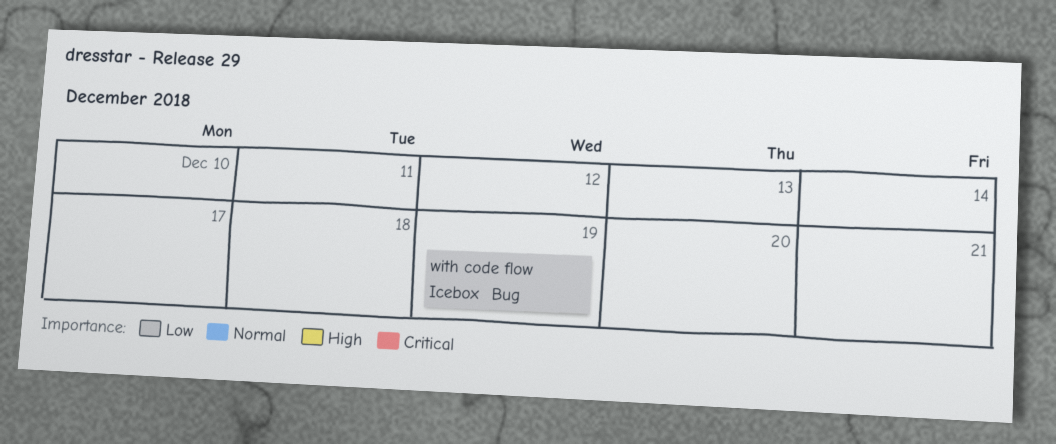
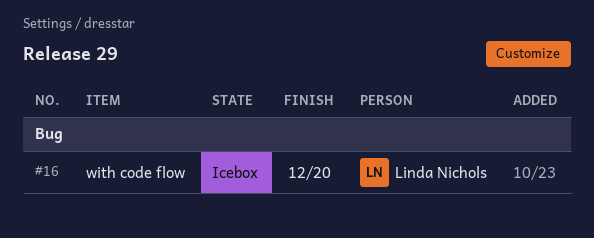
with code flow, due: Dec 19 -> Dec 20

